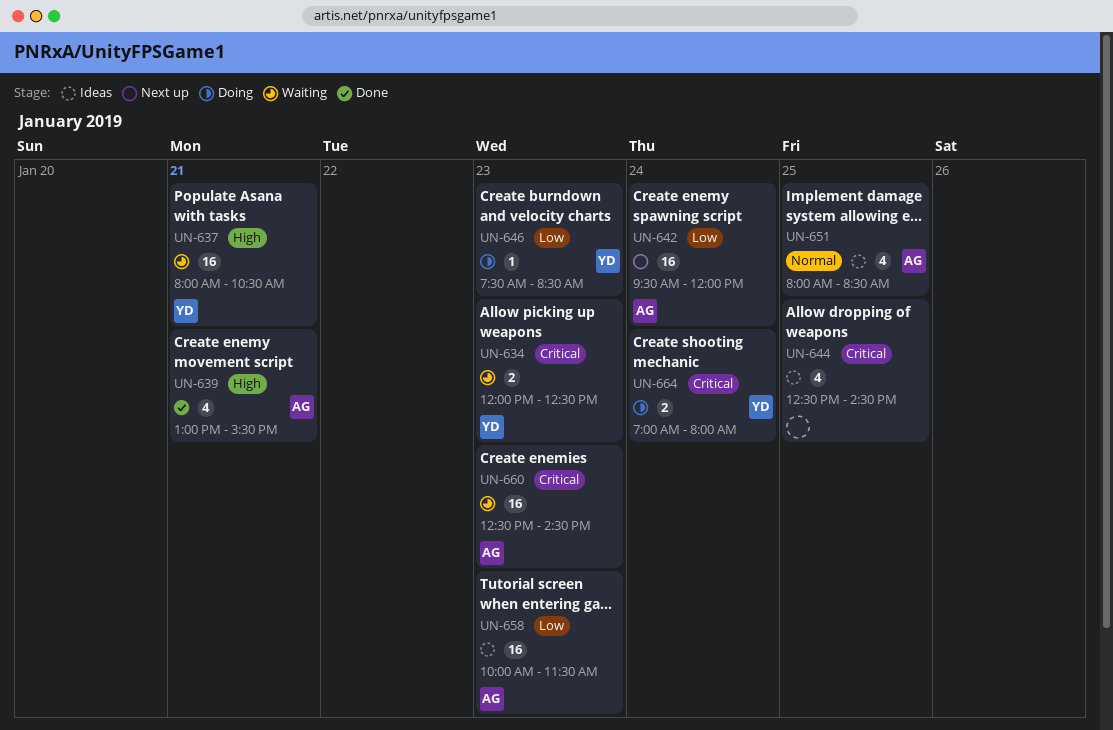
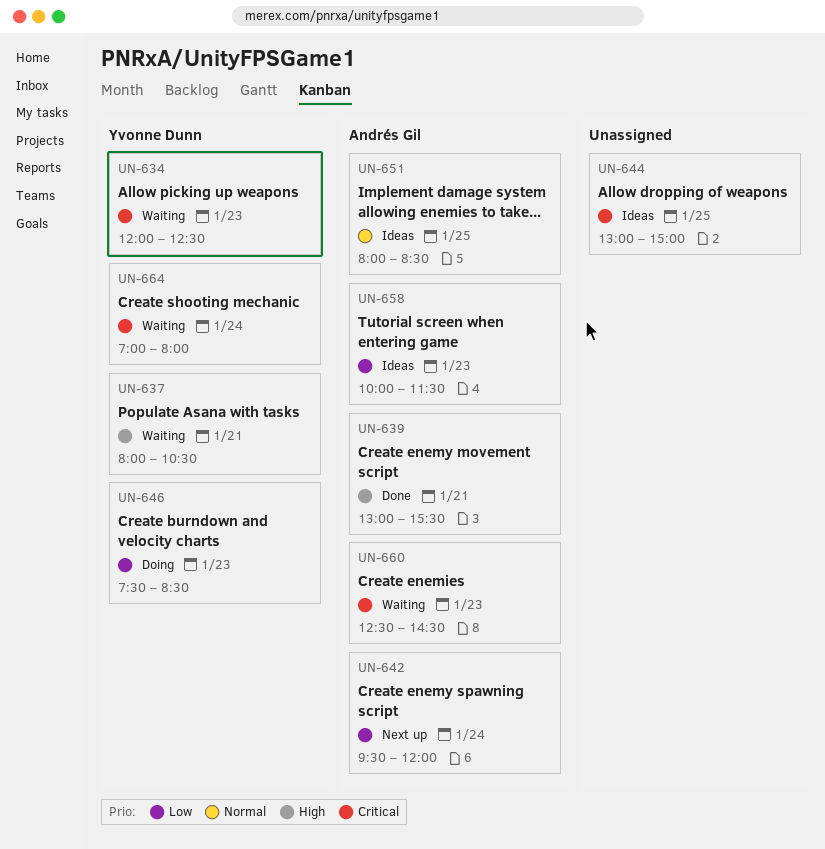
UN-644, begins: 12:30 -> 13:00
UN-644, ends: 14:30 -> 15:00
UN-664, status: Doing -> Waiting

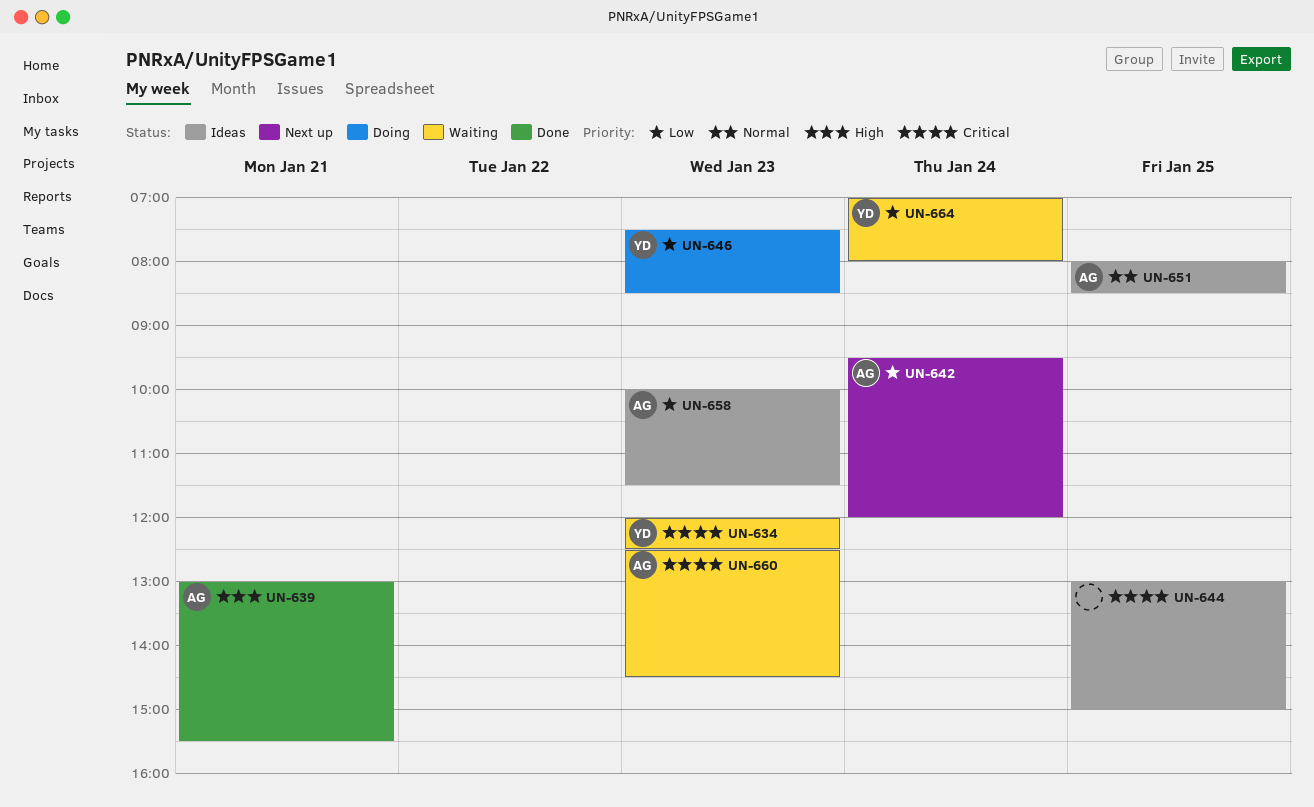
UN-637: present -> none
UN-664, priority: Critical -> Low

